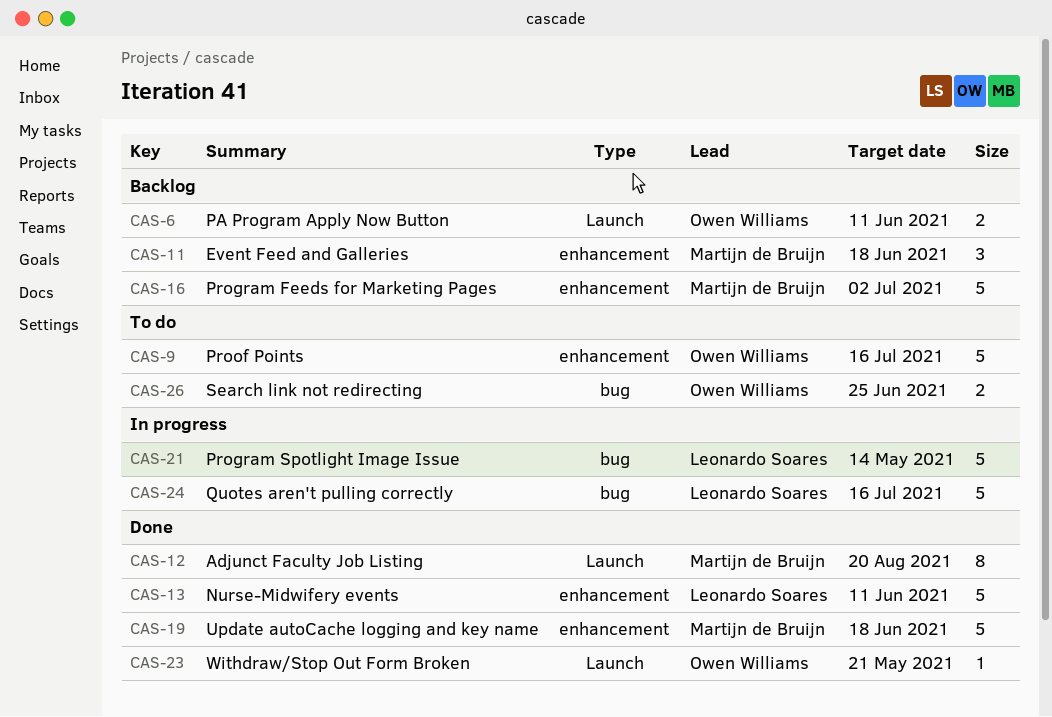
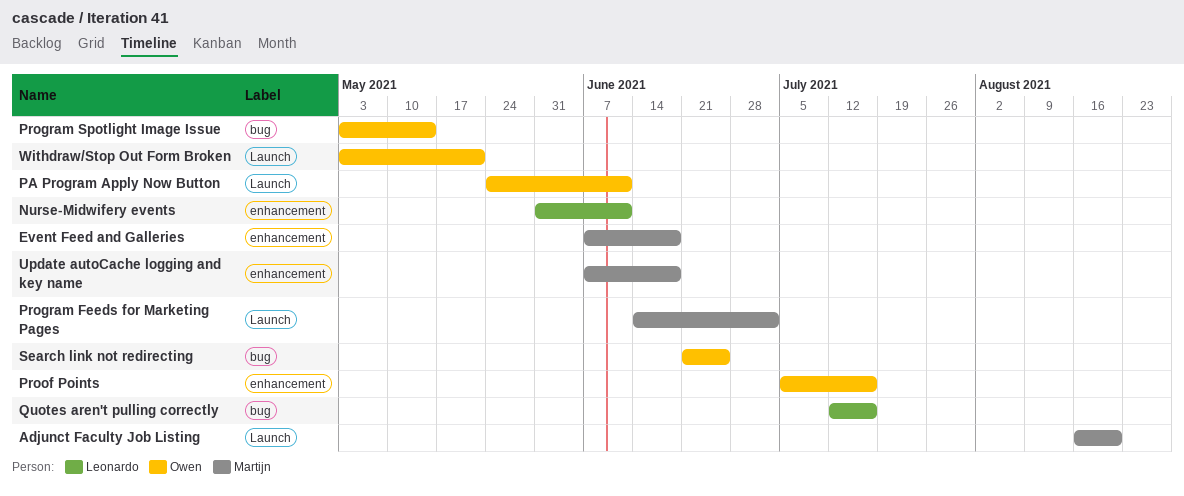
Program Feeds for Marketing Pages, label: enhancement -> Launch
Program Spotlight Image Issue, owner: Leonardo Soares -> Owen Williams

